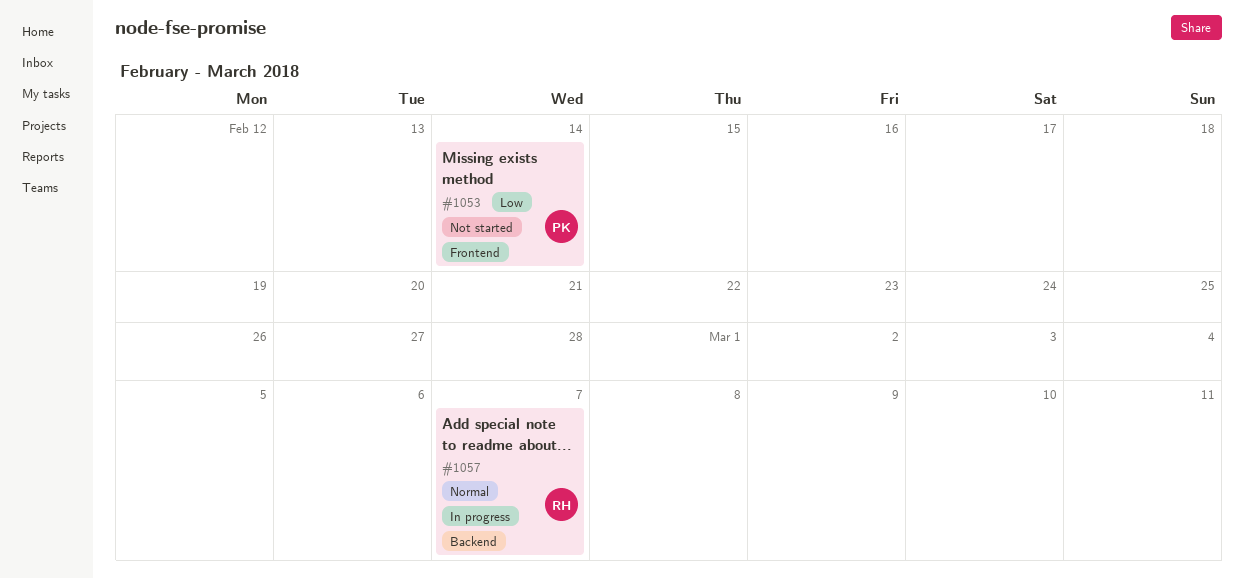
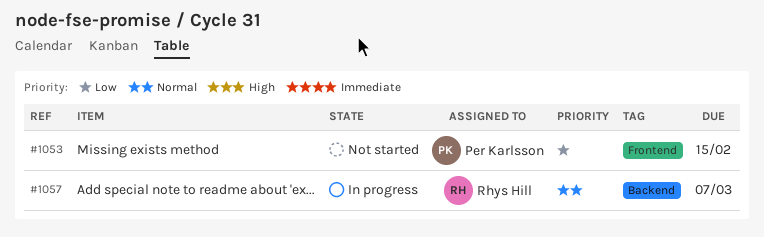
#1053, due: Feb 14 -> Feb 15

